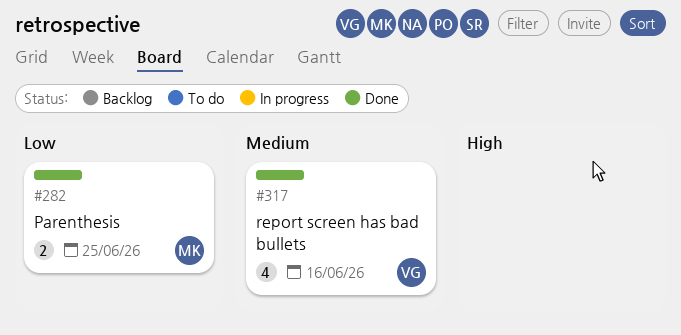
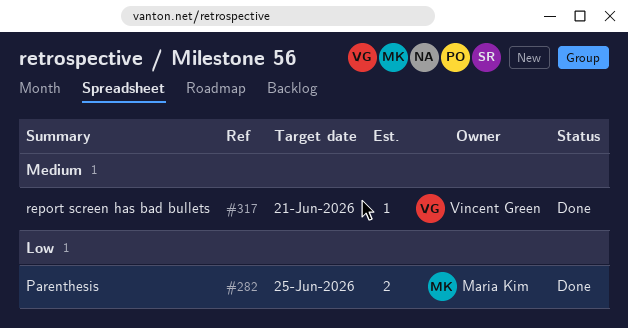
#317, estimate: 4 -> 1
#317, due: Jun 16 -> Jun 21

